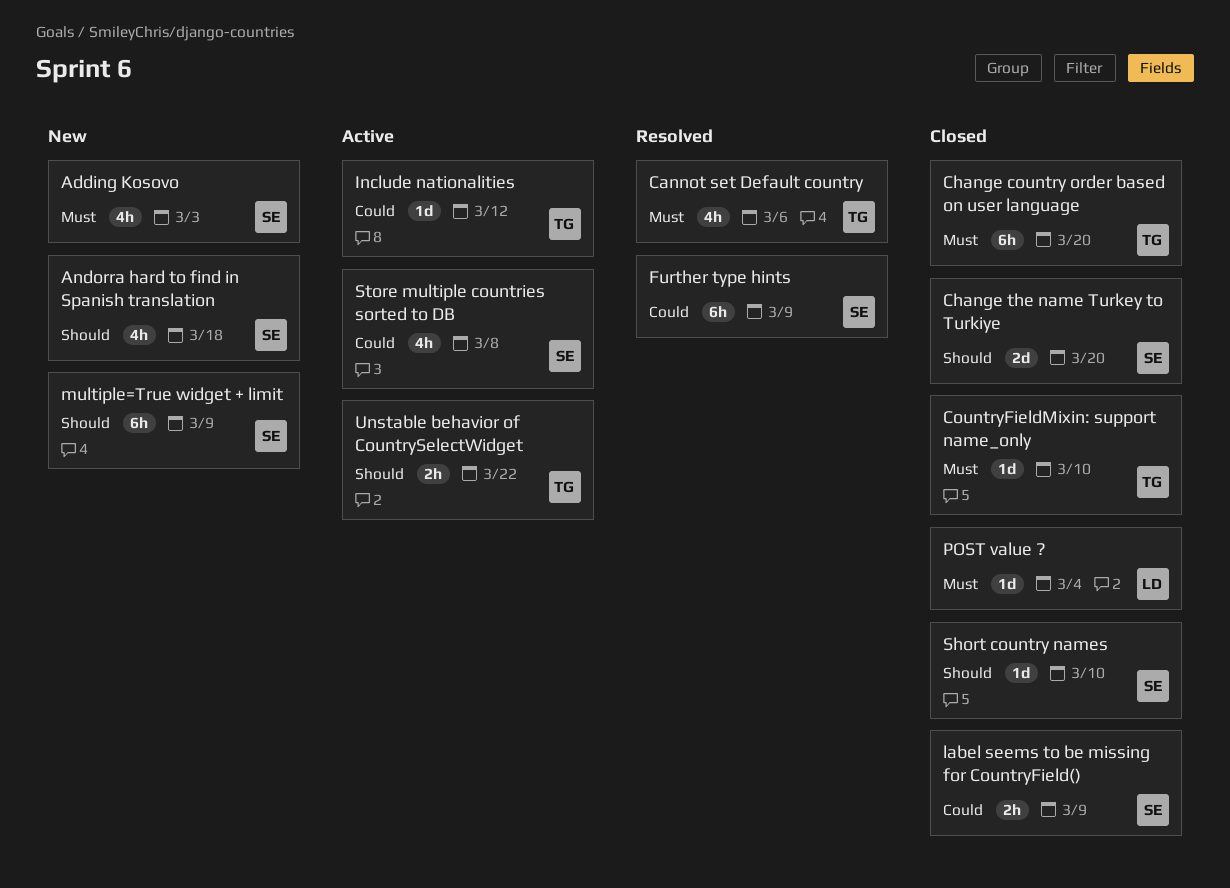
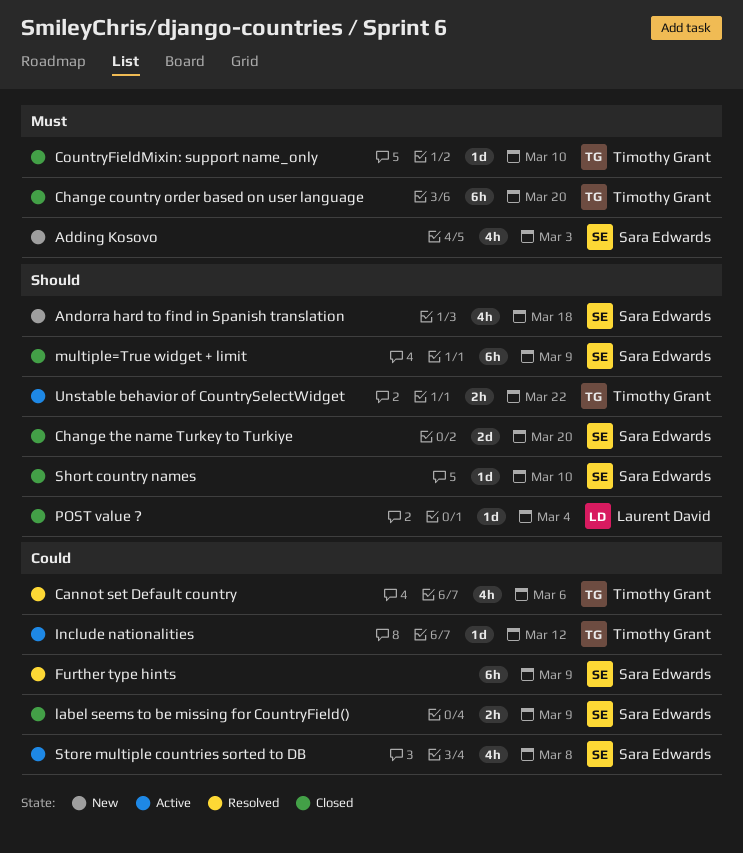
Cannot set Default country, priority: Must -> Could
multiple=True widget + limit, status: New -> Closed
POST value ?, priority: Must -> Should

